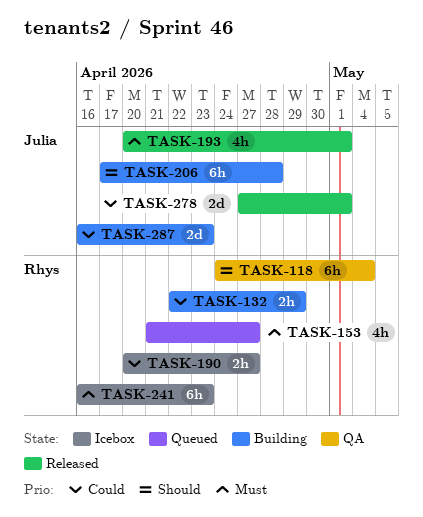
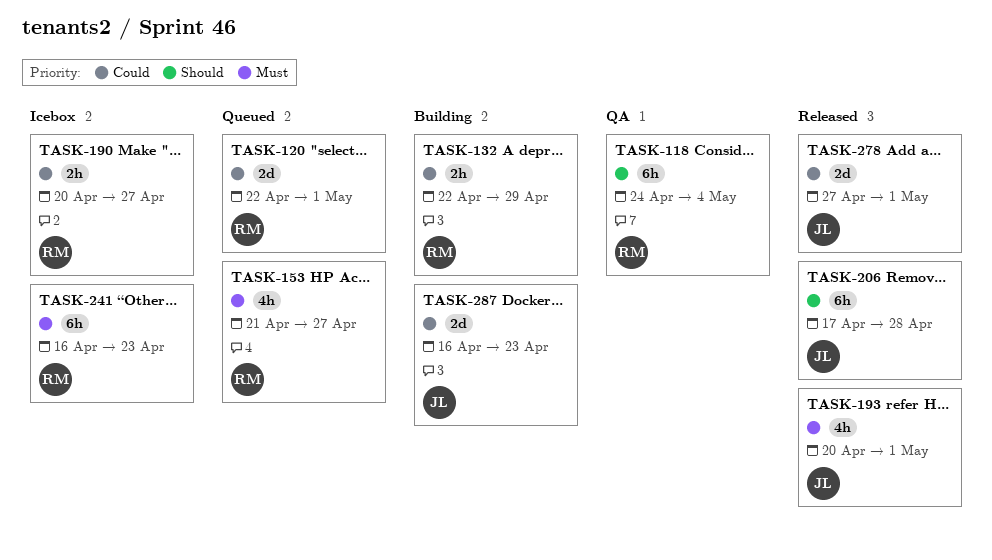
TASK-120: none -> present
TASK-206, status: Building -> Released

